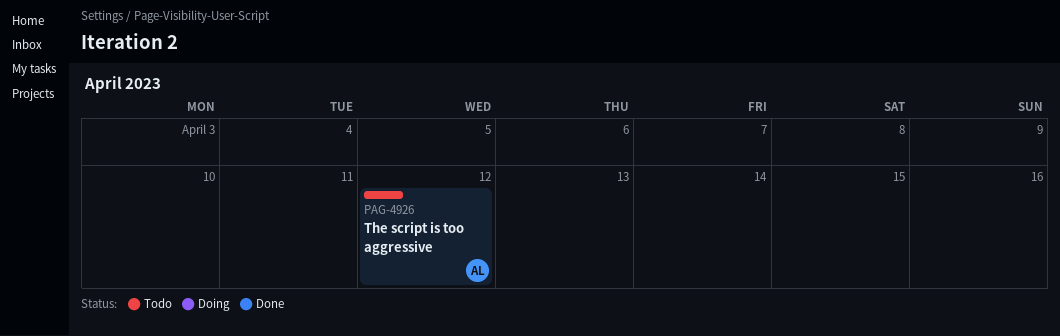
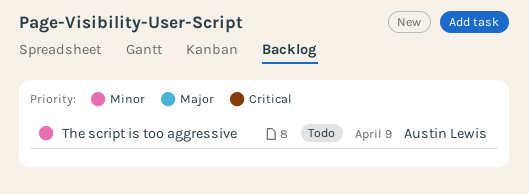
The script is too aggressive, due: Apr 12 -> Apr 9

